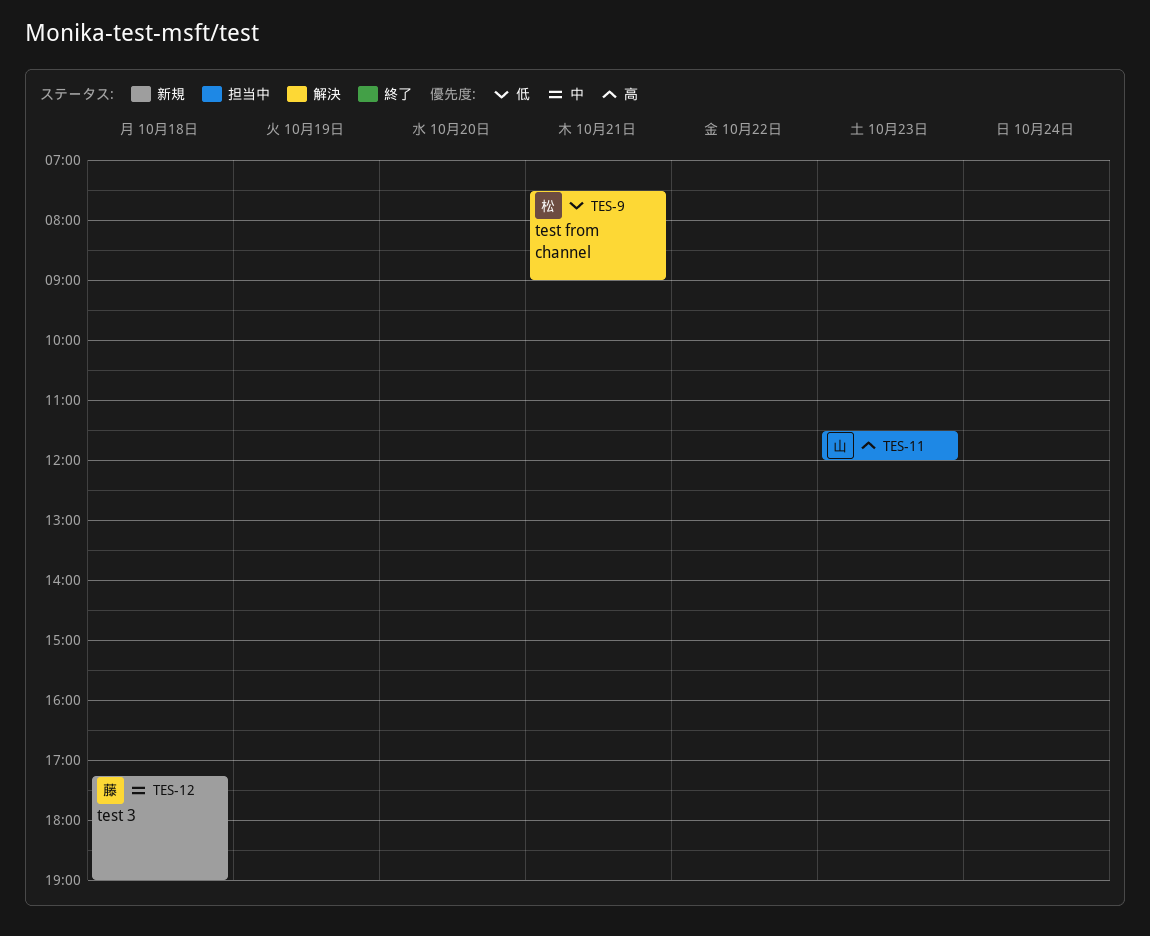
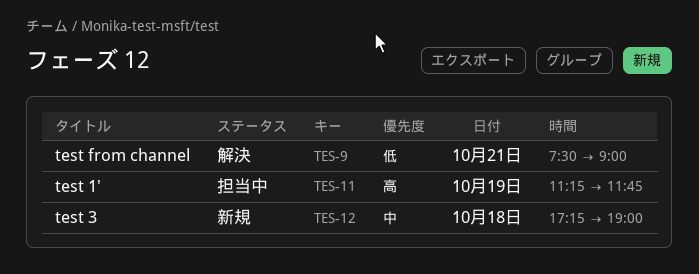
TES-11, day: Oct 23 -> Oct 19
TES-11, begins: 11:30 -> 11:15
TES-11, ends: 12:00 -> 11:45

